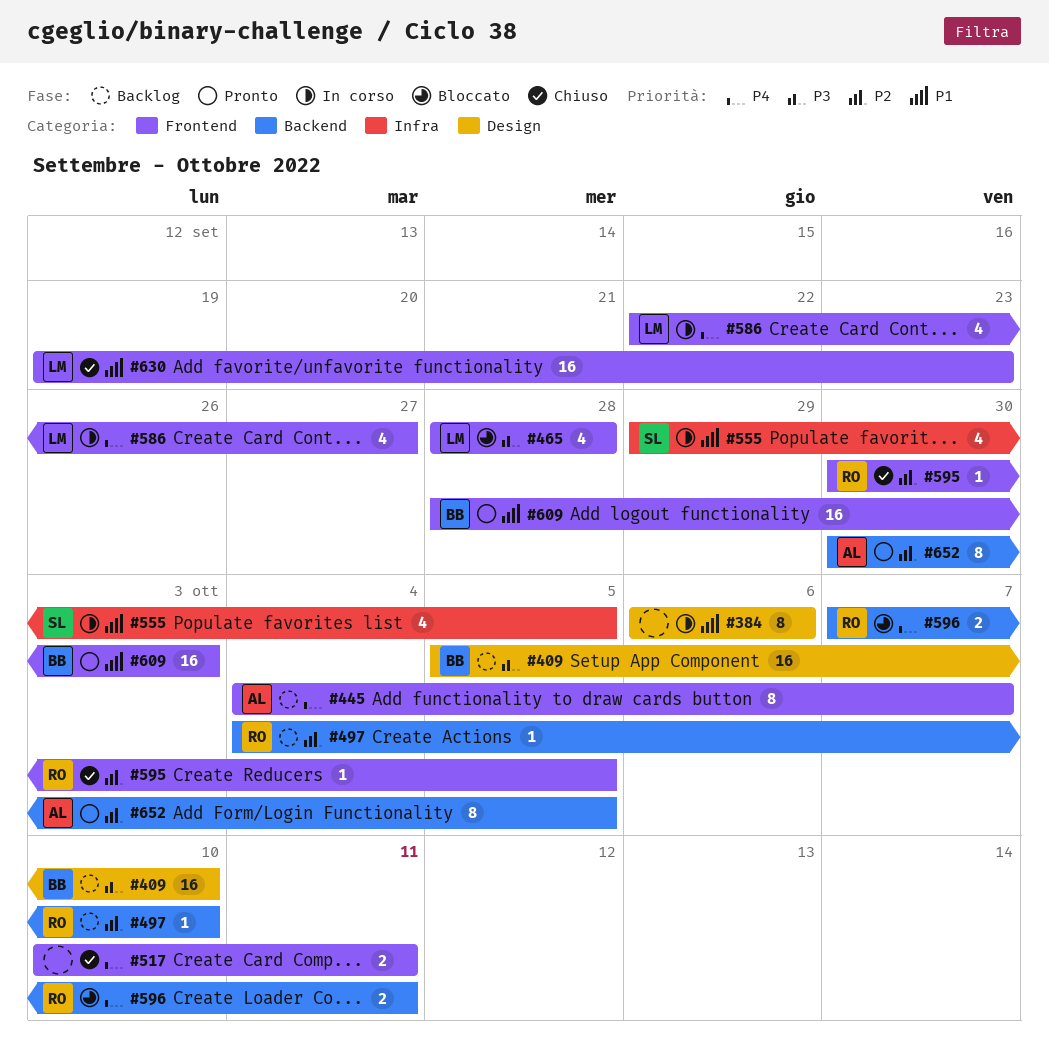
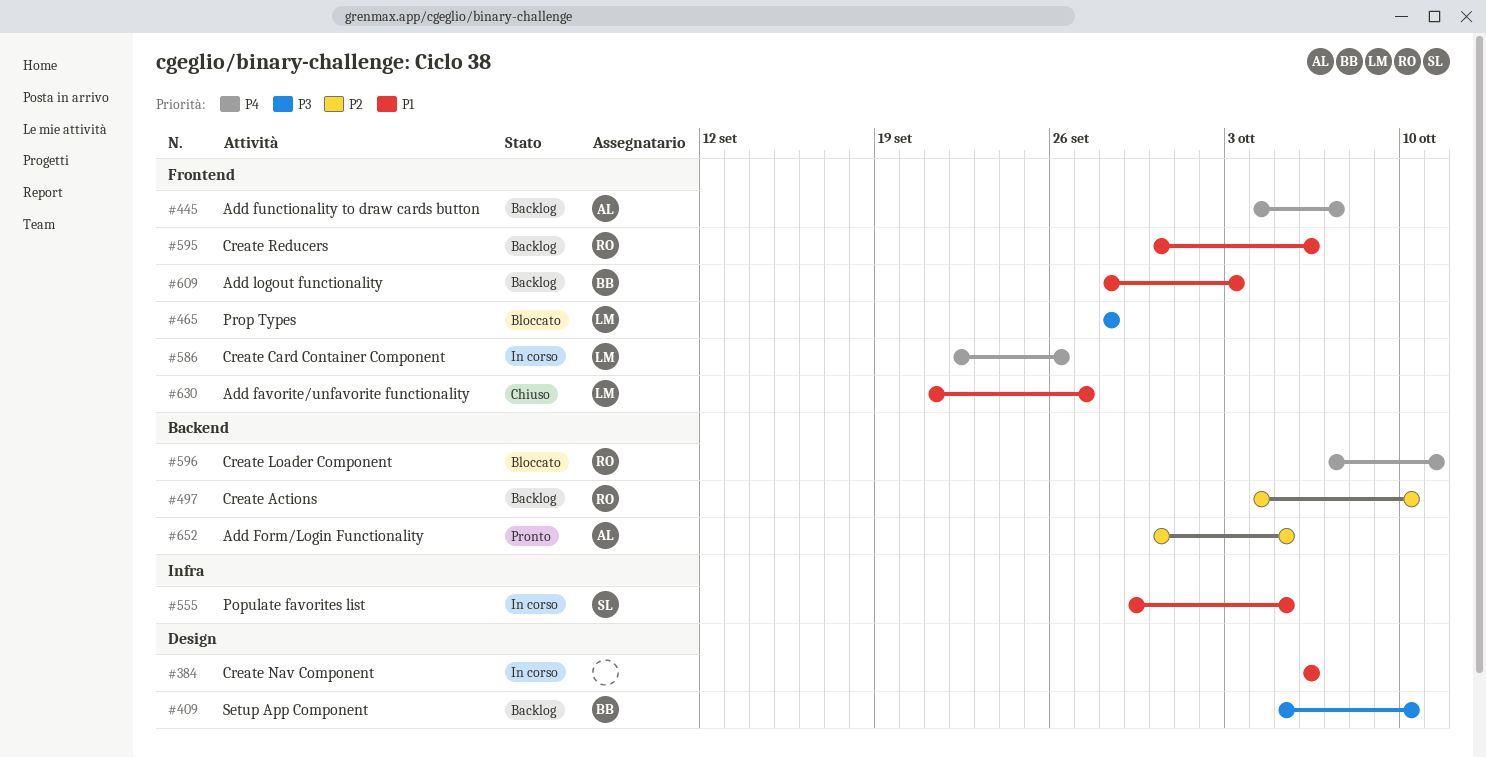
#517: present -> none
#586, due: Sep 27 -> Sep 26
#595, status: Chiuso -> Backlog
#595, priority: P2 -> P1
#595, due: Oct 5 -> Oct 6
#609, status: Pronto -> Backlog
#630, start: Sep 19 -> Sep 21
#630, due: Sep 23 -> Sep 27

